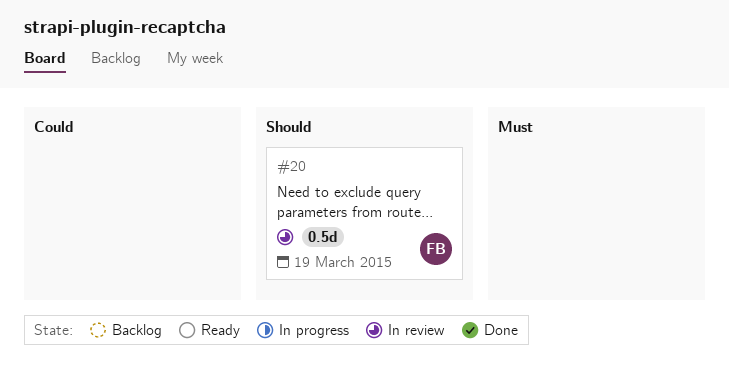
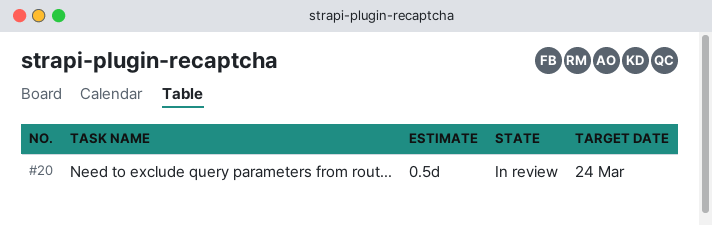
#20, due: Mar 19 -> Mar 24

